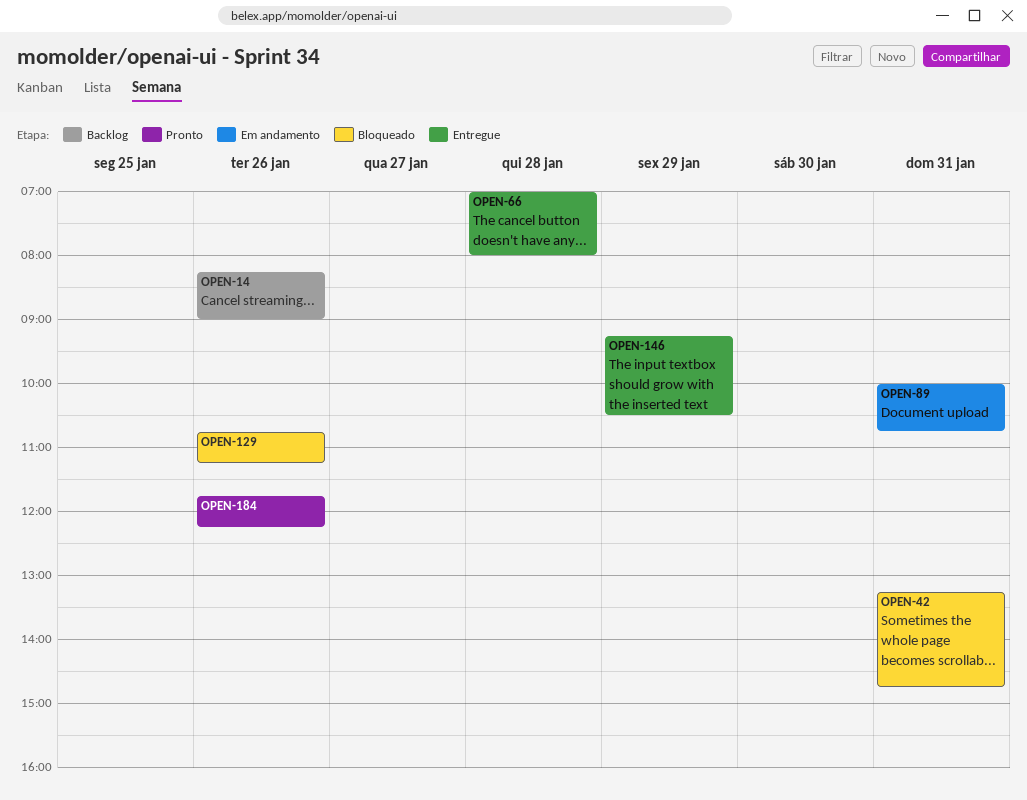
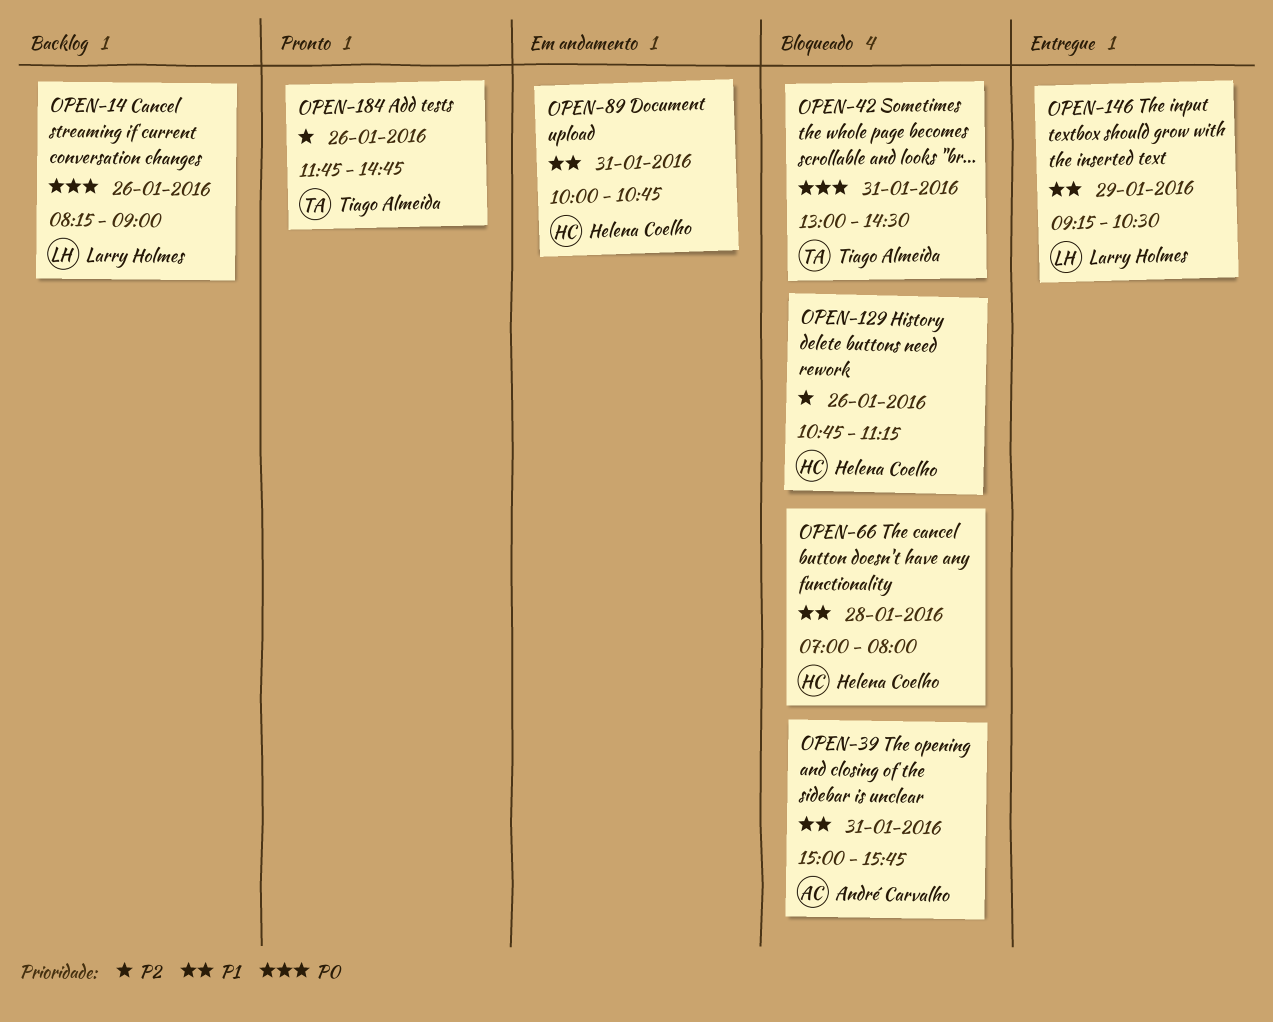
OPEN-39: none -> present
OPEN-42, begins: 13:15 -> 13:00
OPEN-42, ends: 14:45 -> 14:30
OPEN-66, status: Entregue -> Bloqueado
OPEN-184, ends: 12:15 -> 14:45

